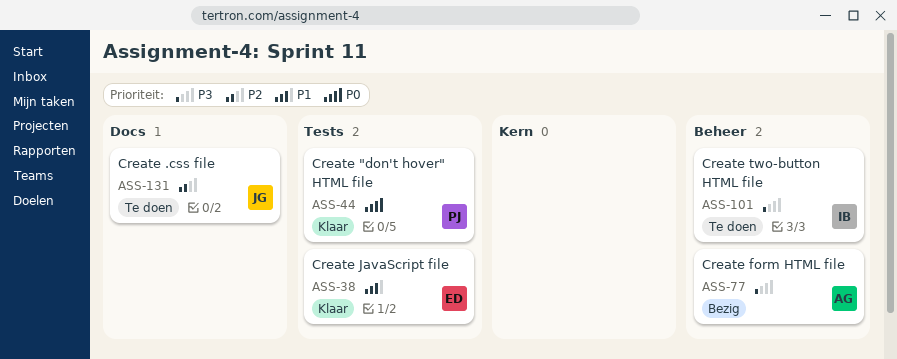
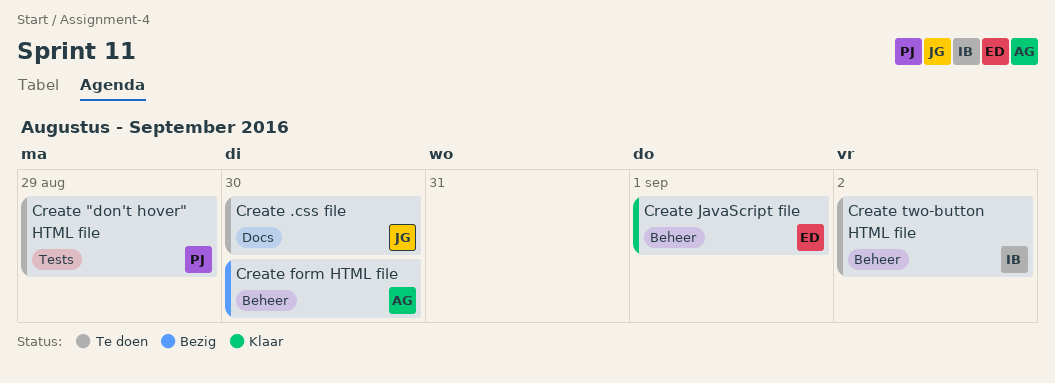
Create "don't hover" HTML file, status: Klaar -> Te doen
Create JavaScript file, label: Tests -> Beheer

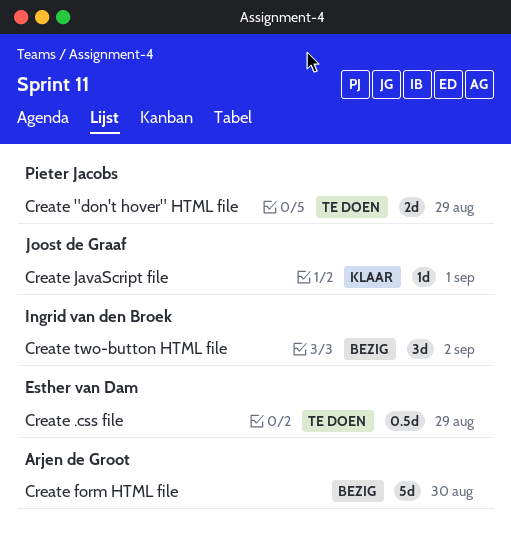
Create .css file, owner: Joost de Graaf -> Esther van Dam
Create .css file, day: Aug 30 -> Aug 29
Create JavaScript file, owner: Esther van Dam -> Joost de Graaf
Create two-button HTML file, status: Te doen -> Bezig

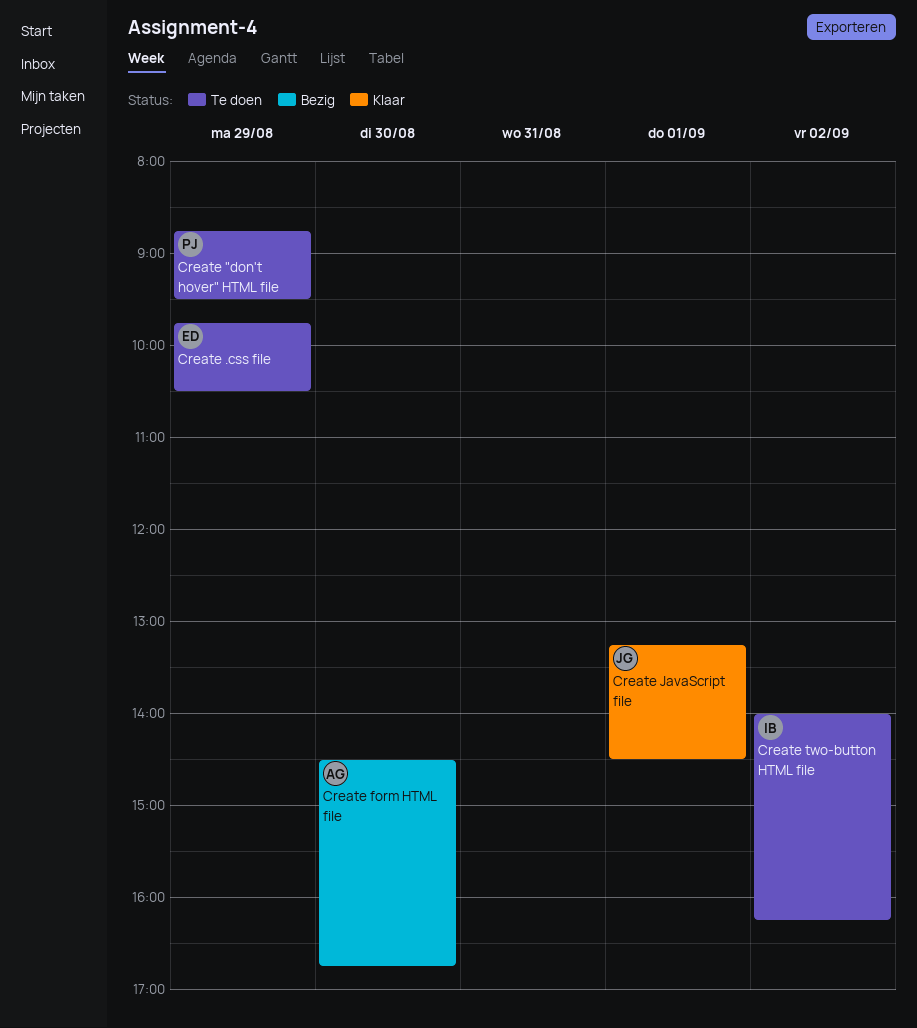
Create two-button HTML file, status: Bezig -> Te doen

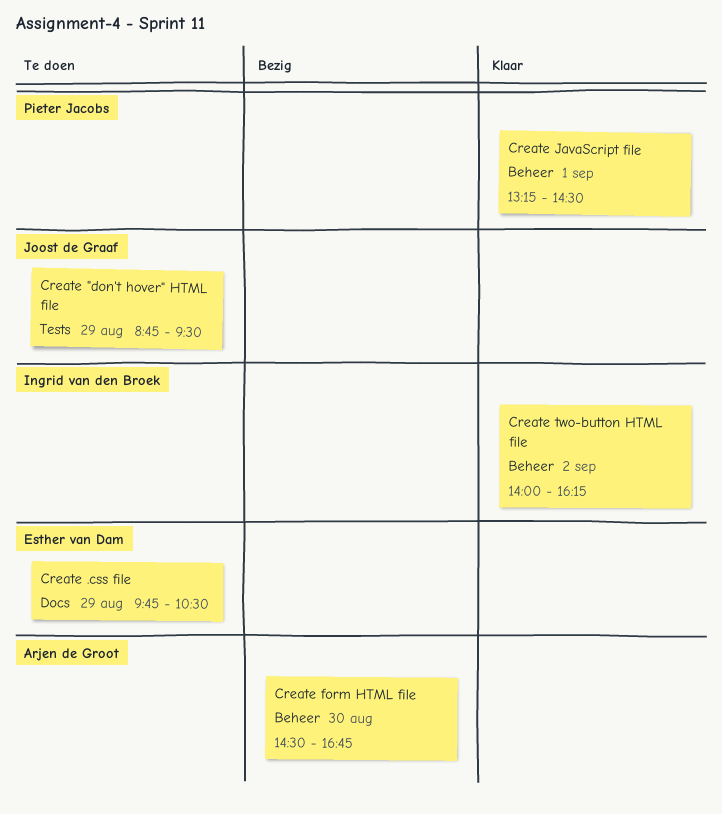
Create "don't hover" HTML file, owner: Pieter Jacobs -> Joost de Graaf
Create JavaScript file, owner: Joost de Graaf -> Pieter Jacobs
Create two-button HTML file, status: Te doen -> Klaar

